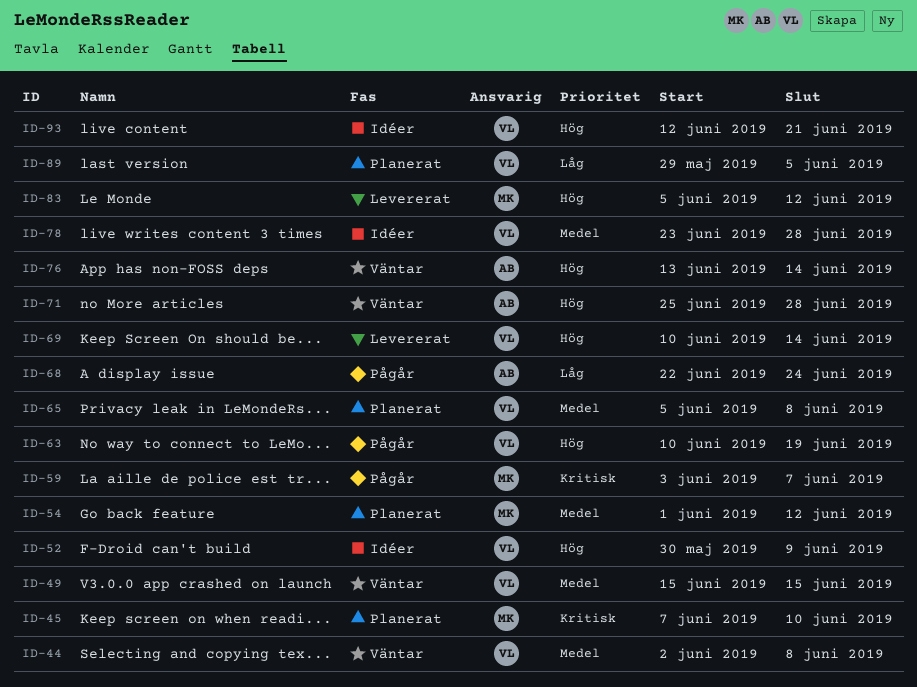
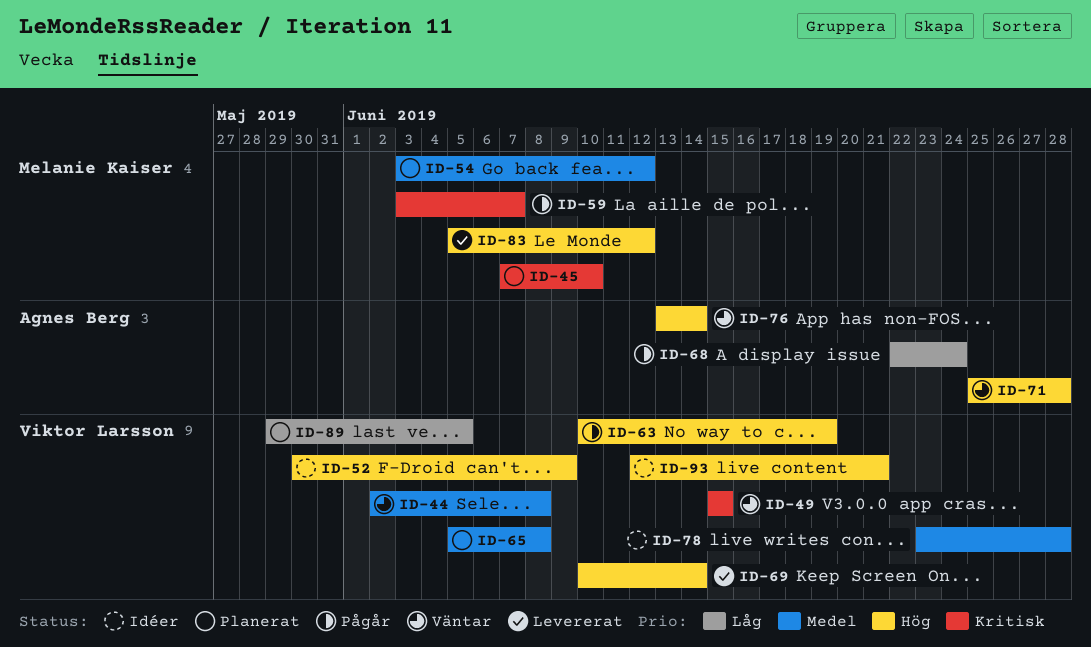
ID-49, priority: Medel -> Kritisk
ID-54, start: Jun 1 -> Jun 3

